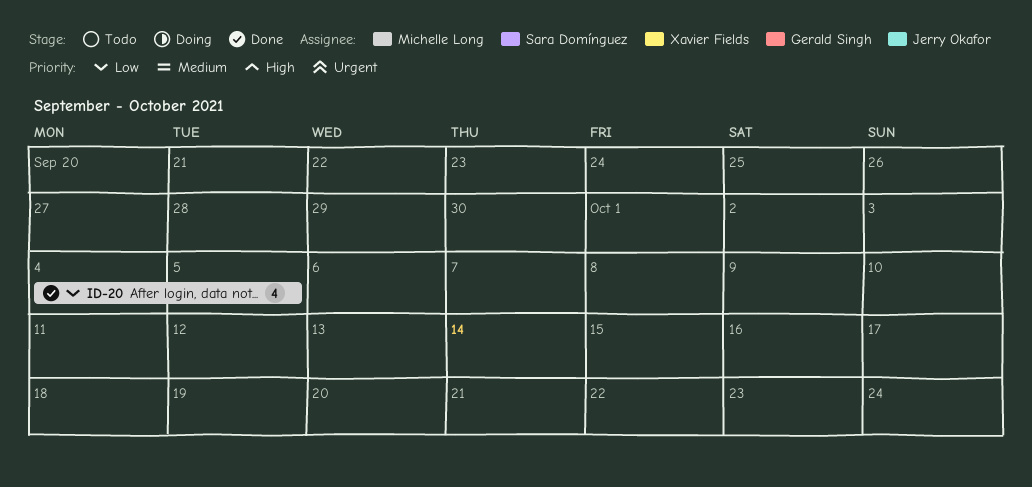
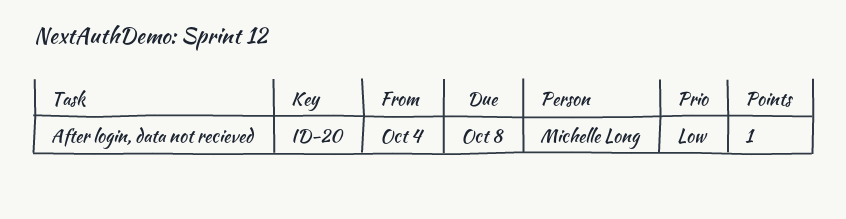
ID-20, estimate: 4 -> 1
ID-20, due: Oct 5 -> Oct 8

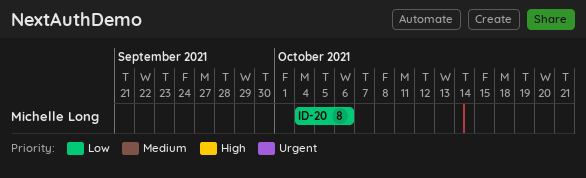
ID-20, estimate: 1 -> 8
ID-20, due: Oct 8 -> Oct 6

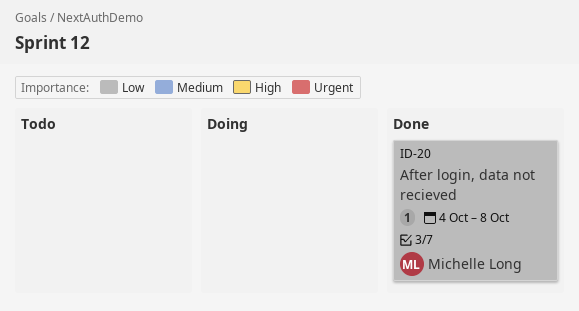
ID-20, estimate: 8 -> 1
ID-20, due: Oct 6 -> Oct 8

